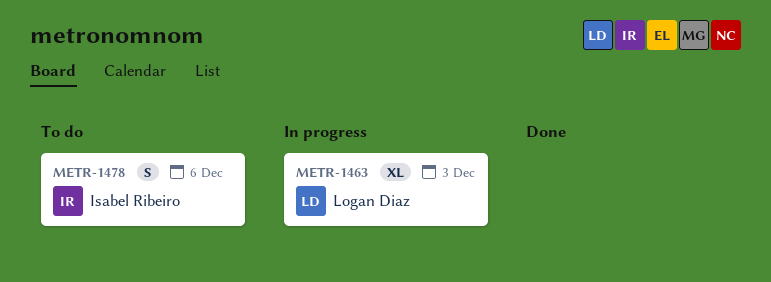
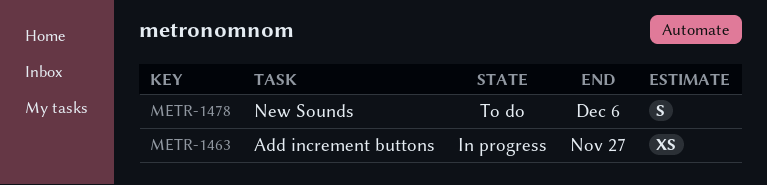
METR-1463, estimate: XL -> XS
METR-1463, due: Dec 3 -> Nov 27

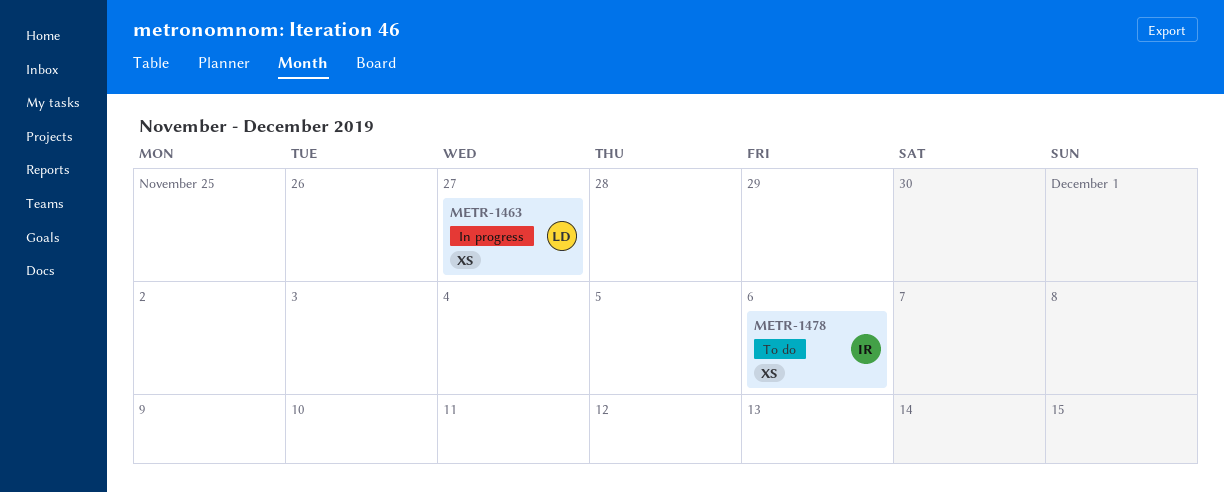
METR-1478, estimate: S -> XS

